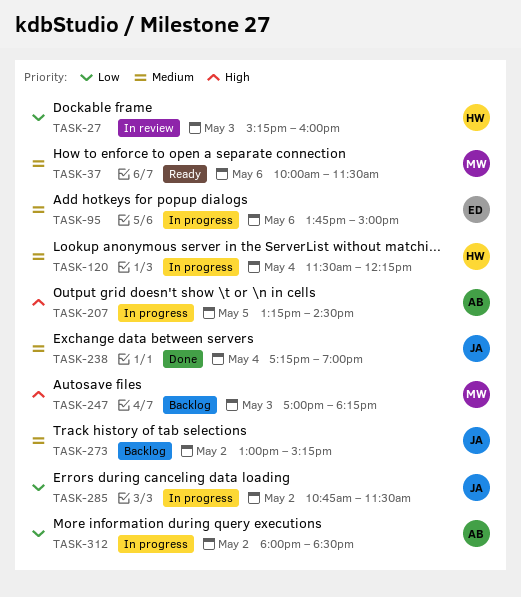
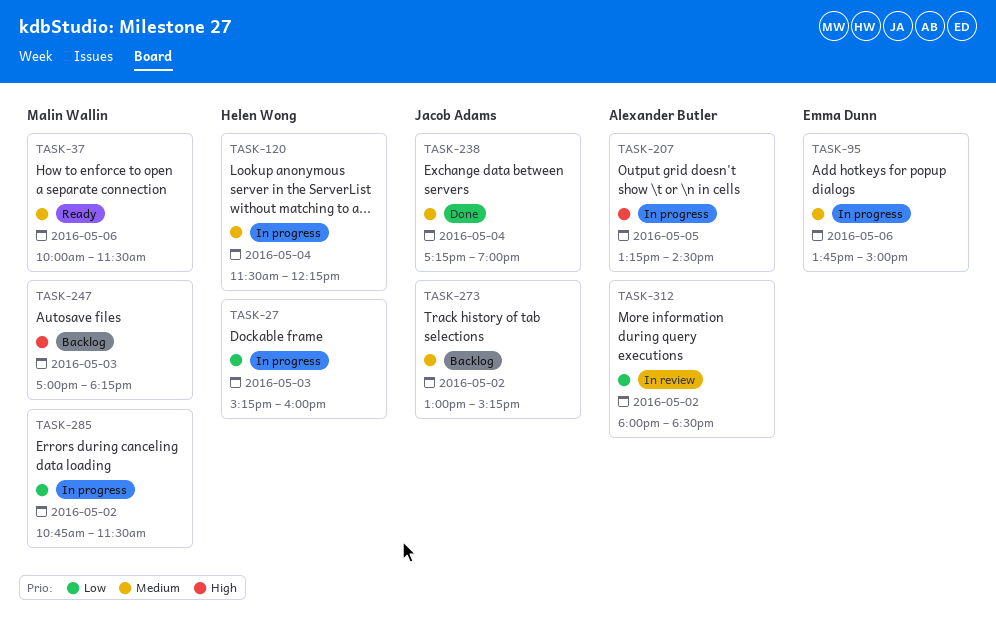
TASK-27, status: In review -> In progress
TASK-285, owner: Jacob Adams -> Malin Wallin
TASK-312, status: In progress -> In review

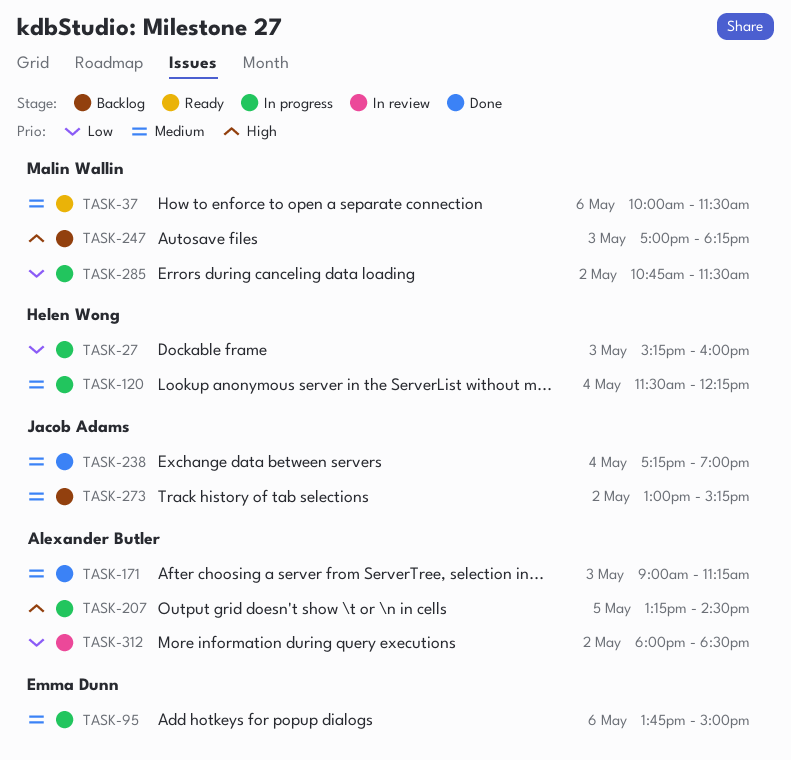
TASK-171: none -> present

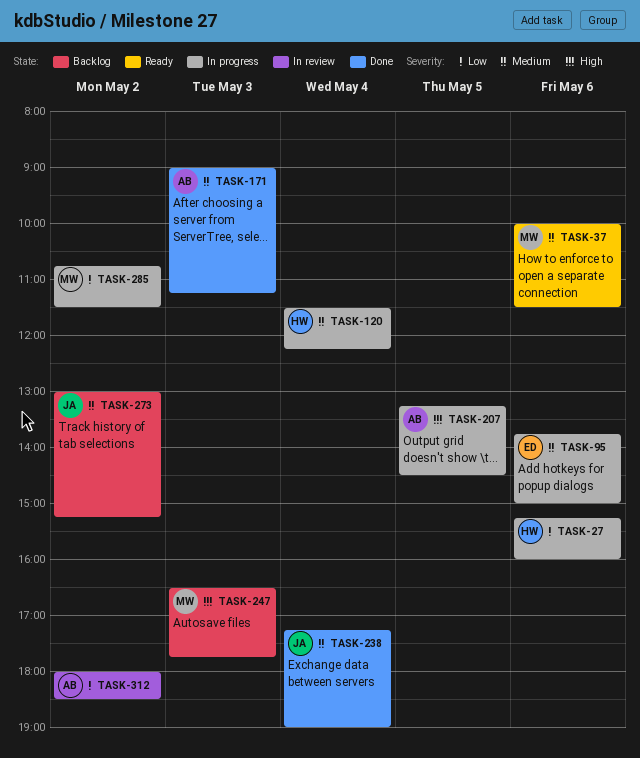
TASK-27, day: May 3 -> May 6
TASK-247, begins: 17:00 -> 16:30
TASK-247, ends: 18:15 -> 17:45

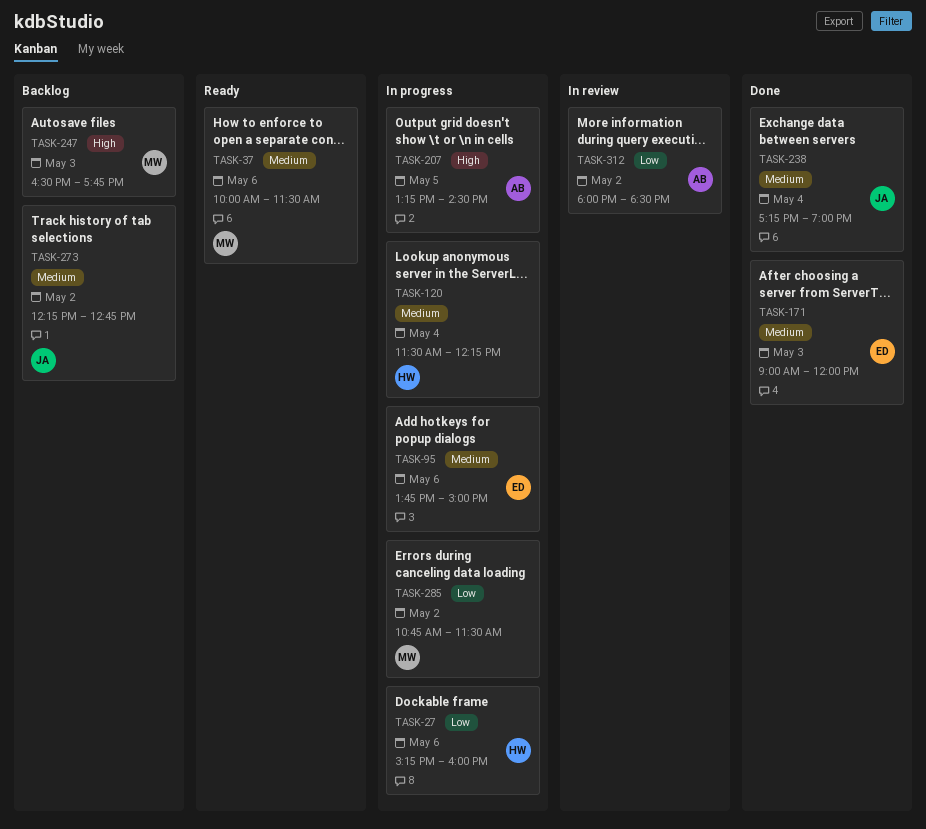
TASK-171, owner: AB -> ED
TASK-171, ends: 11:15 -> 12:00
TASK-273, begins: 13:00 -> 12:15
TASK-273, ends: 15:15 -> 12:45

